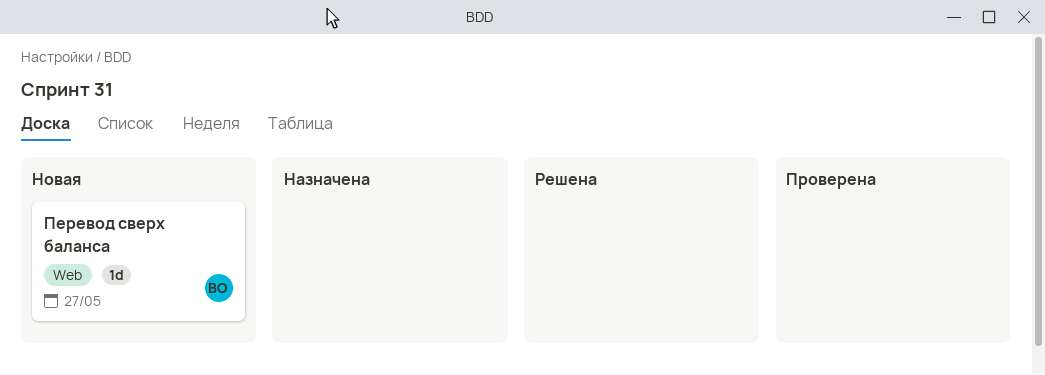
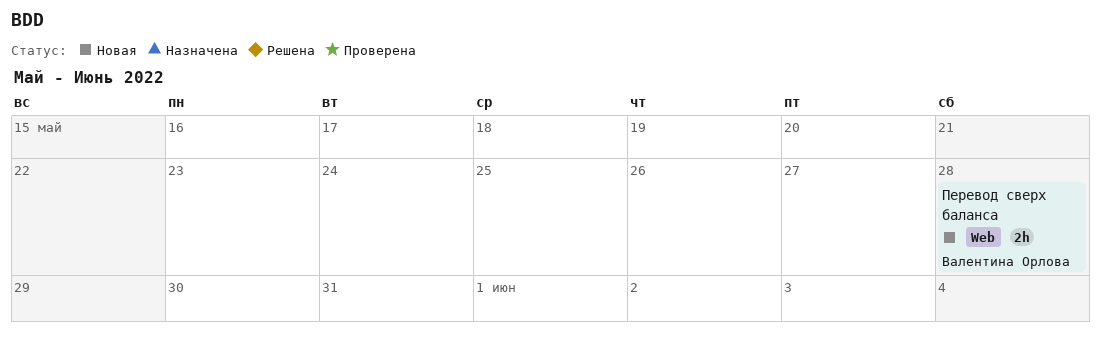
Перевод сверх баланса, estimate: 1d -> 2h
Перевод сверх баланса, due: May 27 -> May 28

